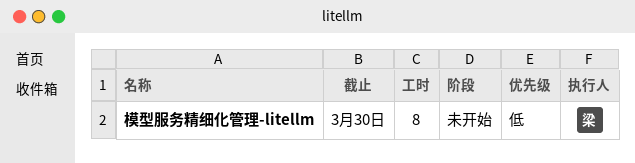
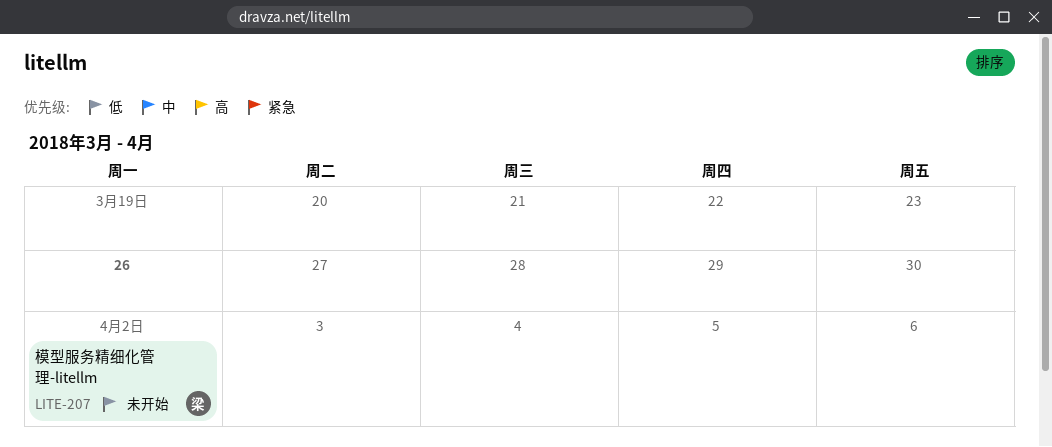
模型服务精细化管理-litellm, due: Mar 30 -> Apr 2

